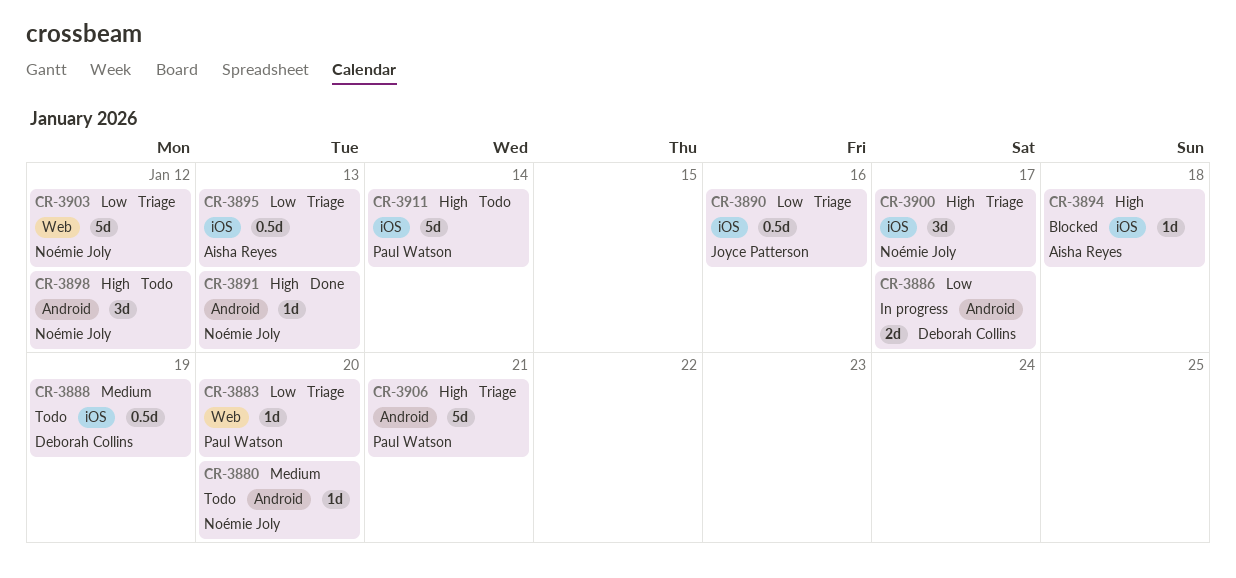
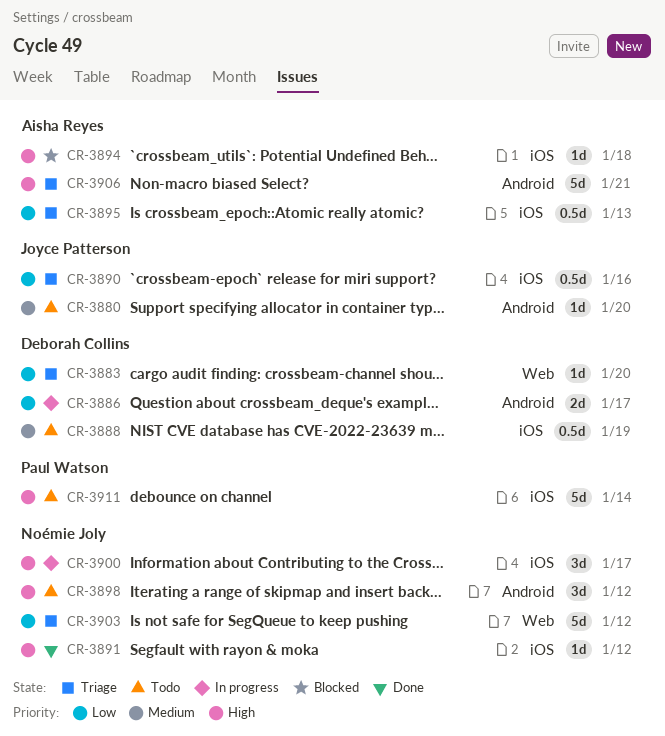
CR-3880, owner: Noémie Joly -> Joyce Patterson
CR-3883, owner: Paul Watson -> Deborah Collins
CR-3891, label: Android -> iOS
CR-3891, due: Jan 13 -> Jan 12
CR-3900, status: Triage -> In progress
CR-3906, owner: Paul Watson -> Aisha Reyes

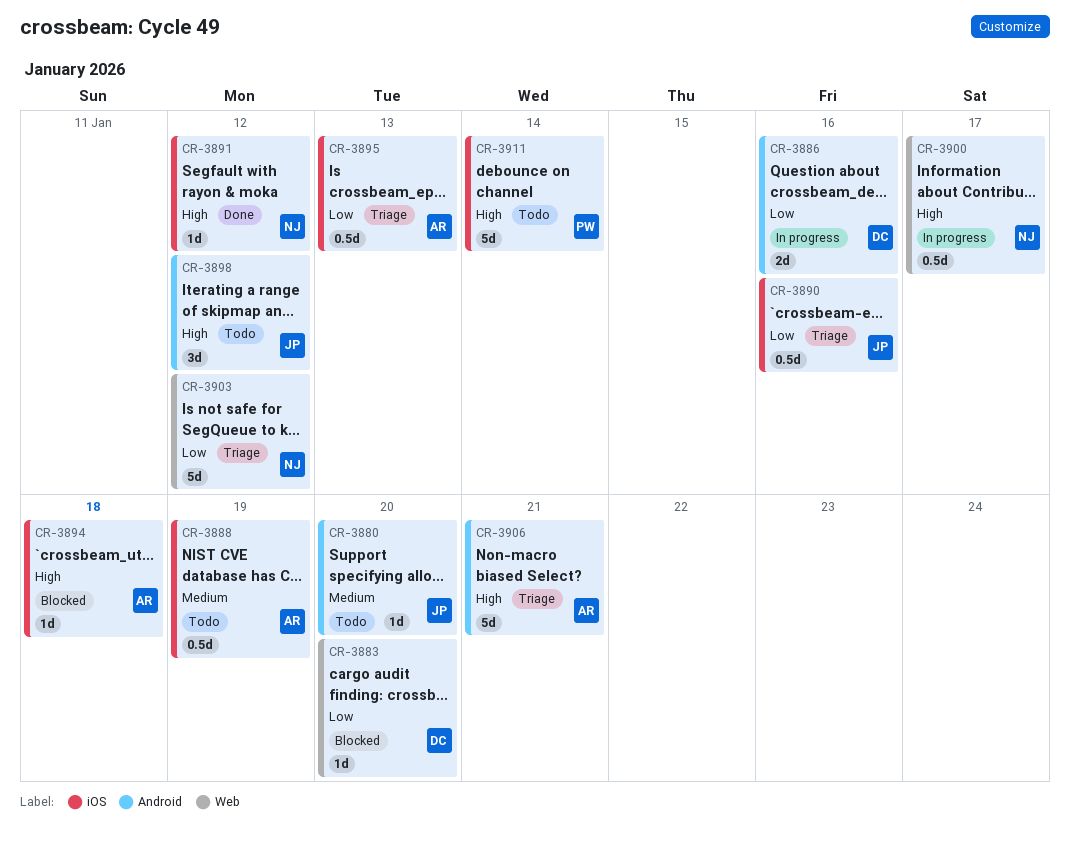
CR-3883, status: Triage -> Blocked
CR-3886, due: Jan 17 -> Jan 16
CR-3888, owner: Deborah Collins -> Aisha Reyes
CR-3898, owner: Noémie Joly -> Joyce Patterson
CR-3900, label: iOS -> Web
CR-3900, estimate: 3d -> 0.5d

